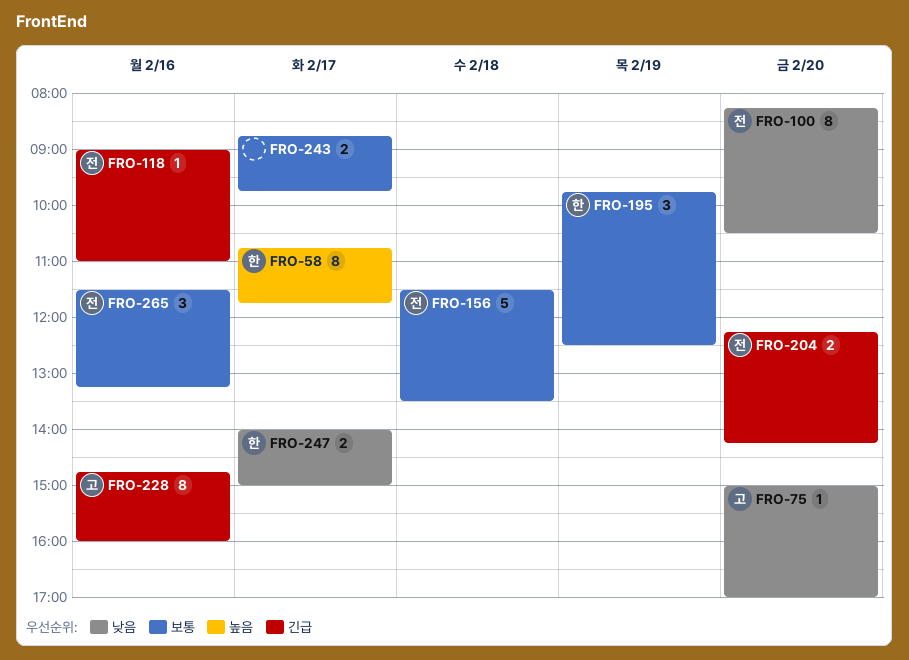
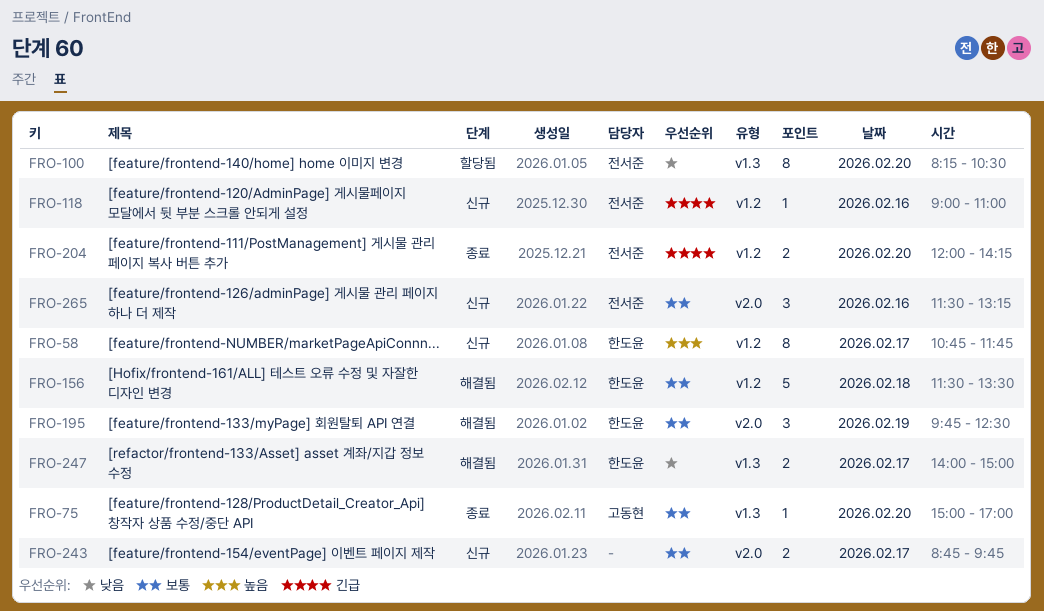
FRO-75, priority: 낮음 -> 보통
FRO-156, owner: 전서준 -> 한도윤
FRO-204, begins: 12:15 -> 12:00
FRO-228: present -> none

